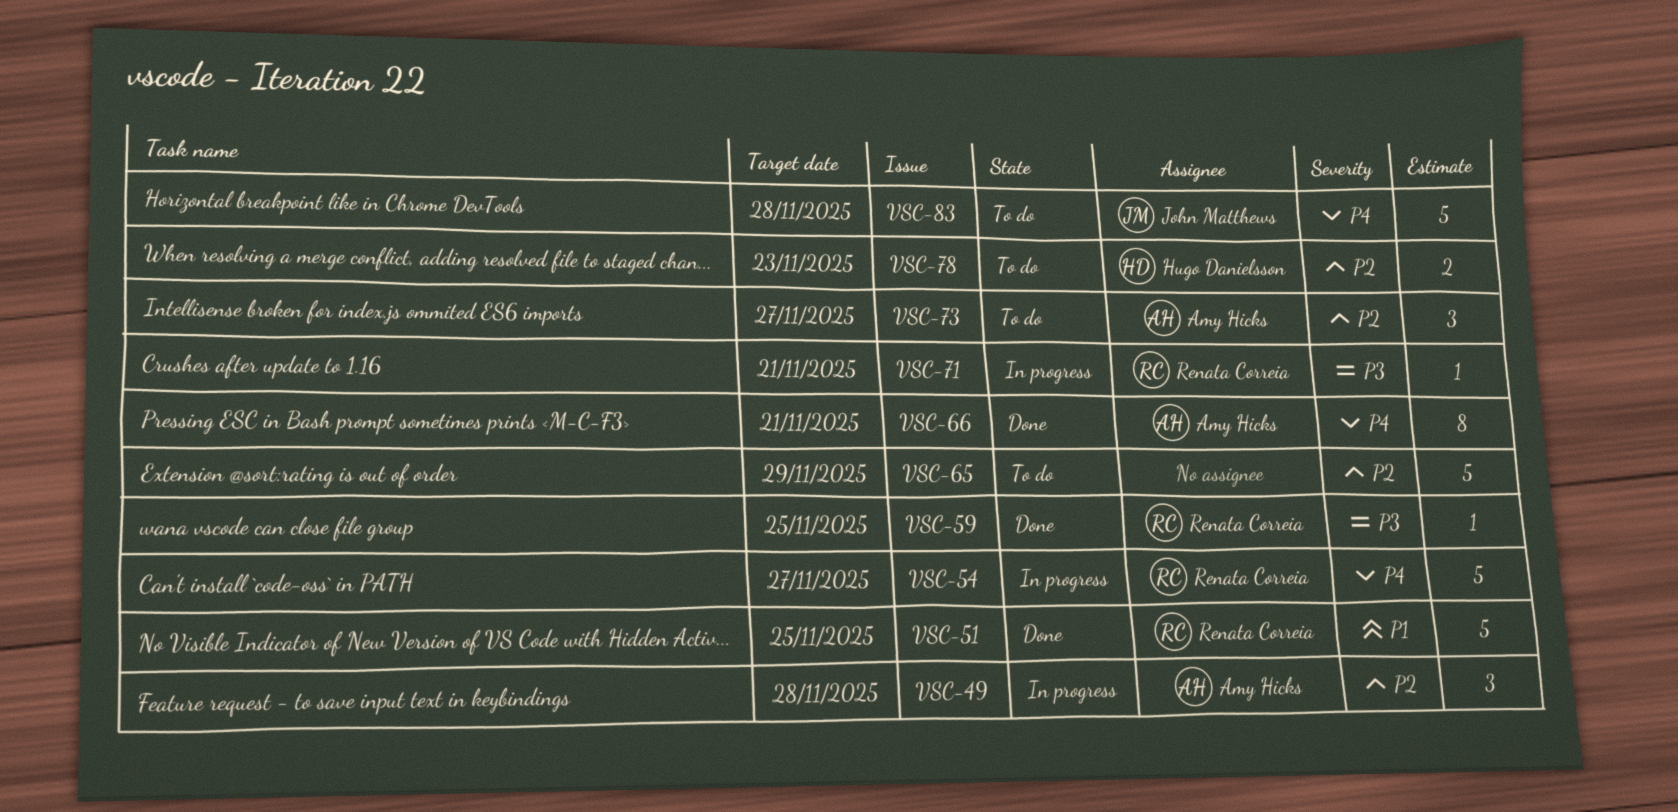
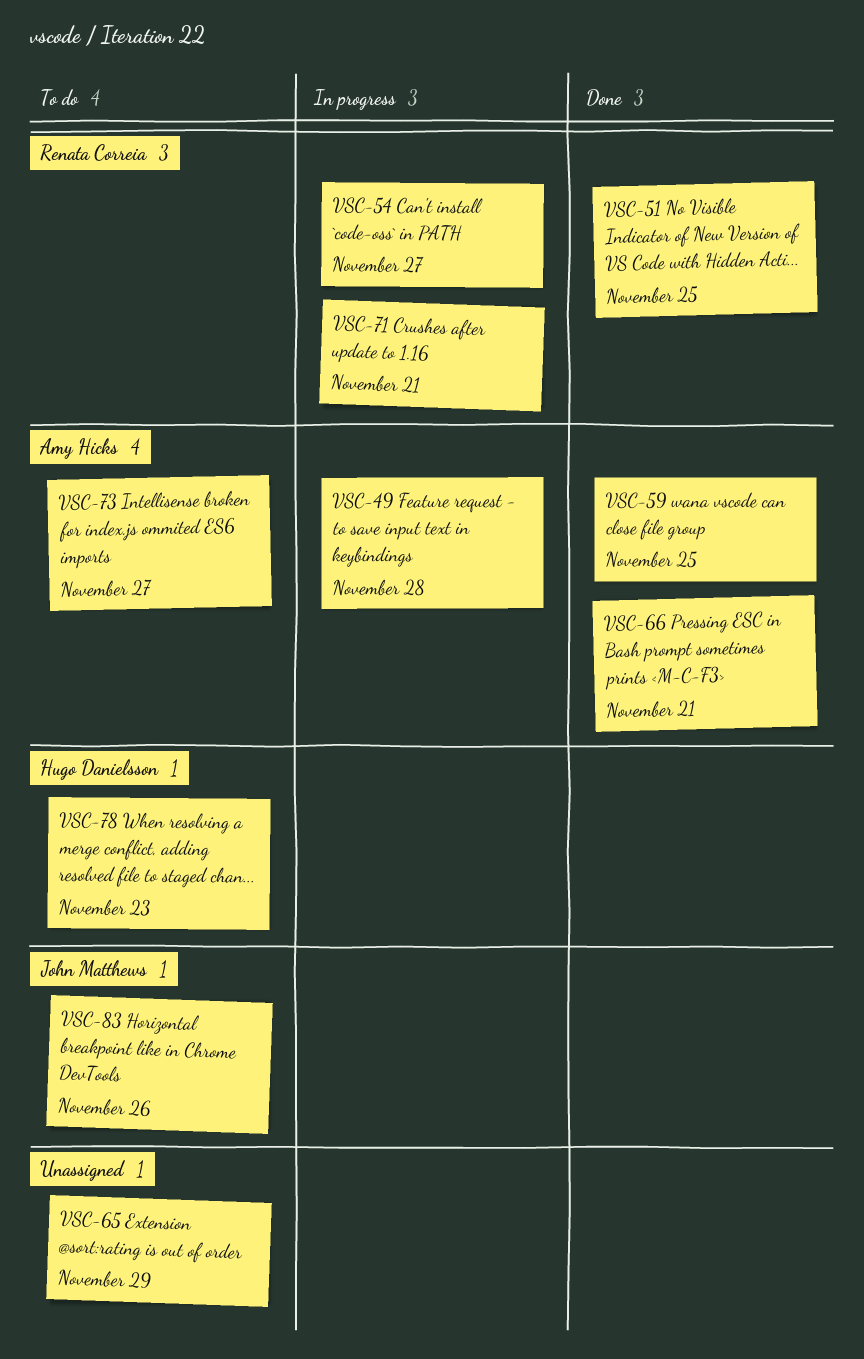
VSC-59, owner: Renata Correia -> Amy Hicks
VSC-83, due: Nov 28 -> Nov 26

